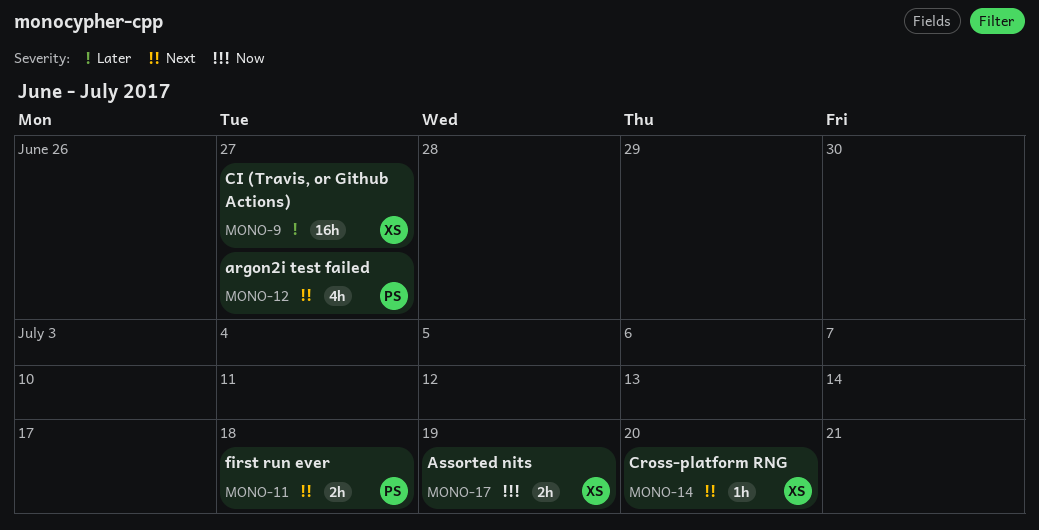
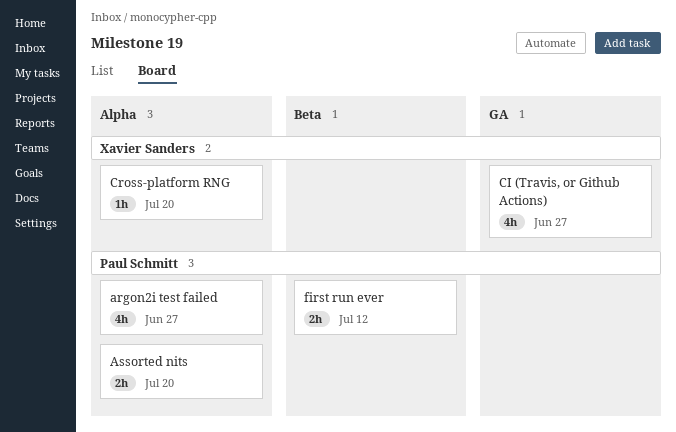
Assorted nits, owner: Xavier Sanders -> Paul Schmitt
Assorted nits, due: Jul 19 -> Jul 20
CI (Travis, or Github Actions), estimate: 16h -> 4h
first run ever, due: Jul 18 -> Jul 12

